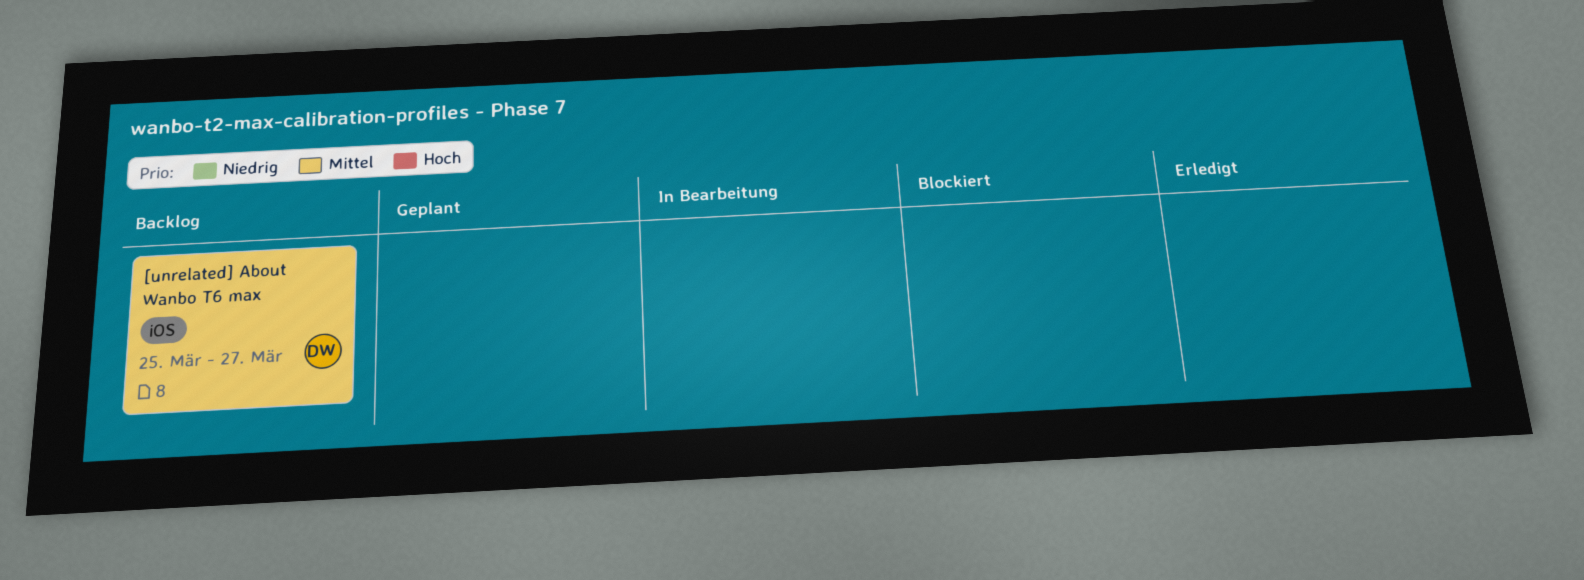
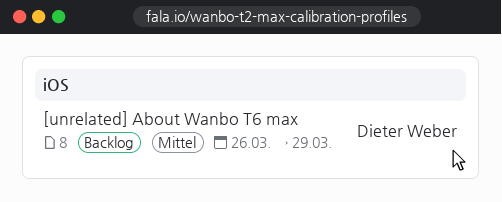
[unrelated] About Wanbo T6 max, start: Mar 25 -> Mar 26
[unrelated] About Wanbo T6 max, due: Mar 27 -> Mar 29

